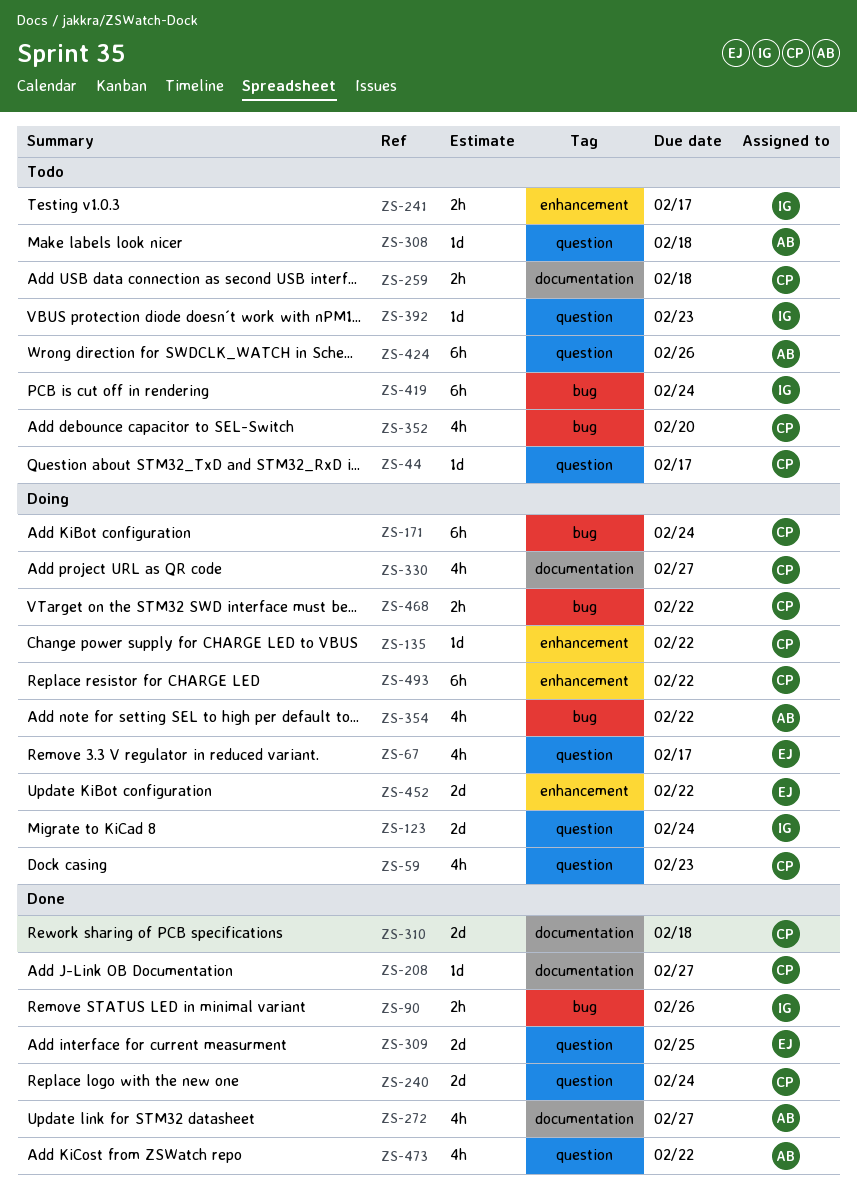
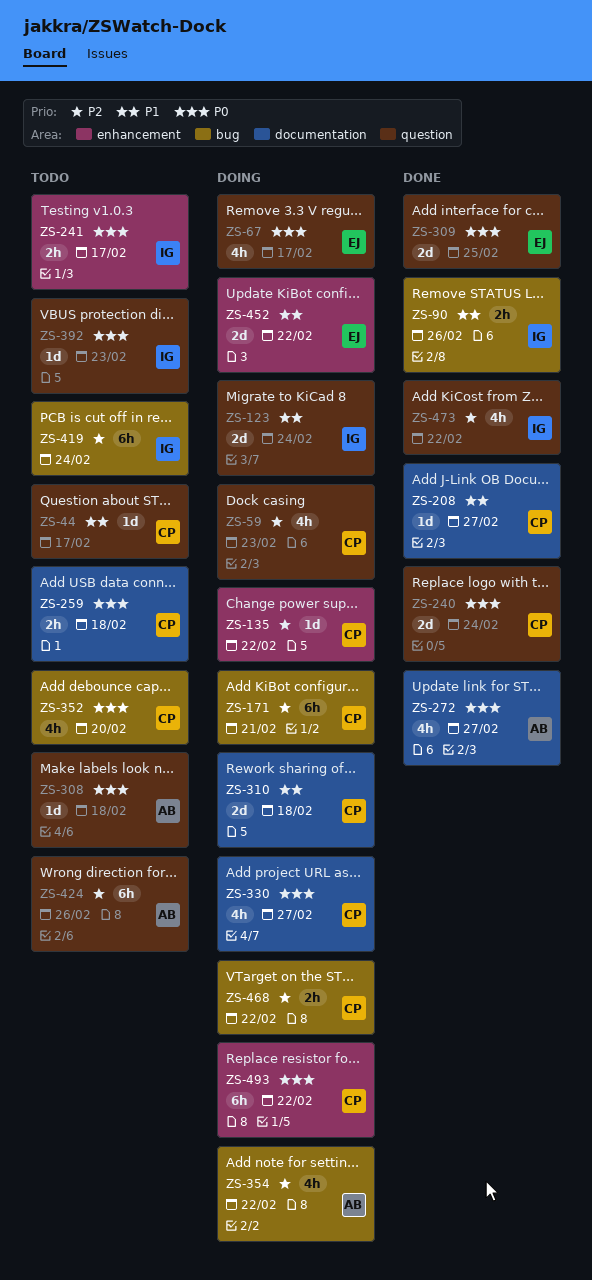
ZS-171, due: Feb 24 -> Feb 21
ZS-310, status: Done -> Doing
ZS-473, owner: AB -> IG

